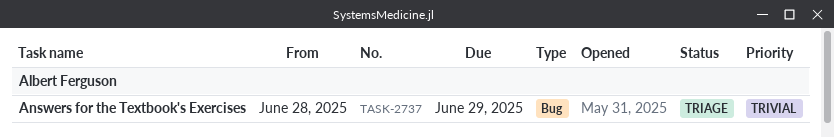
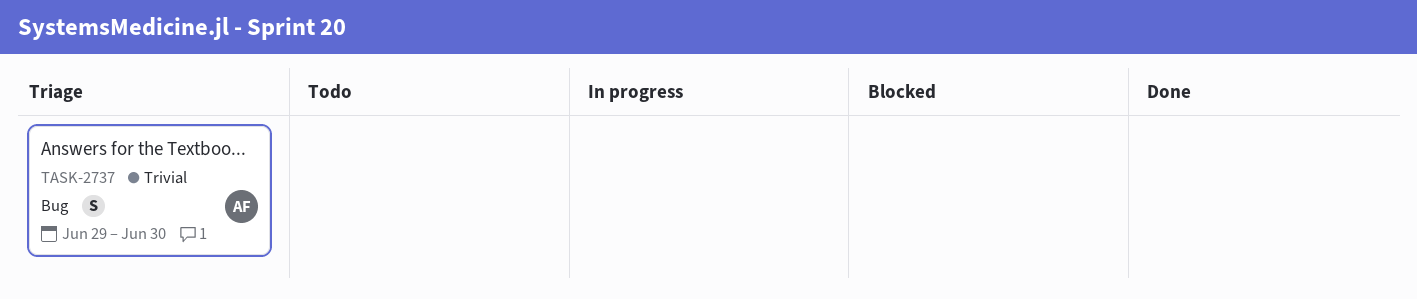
TASK-2737, start: Jun 28 -> Jun 29
TASK-2737, due: Jun 29 -> Jun 30

